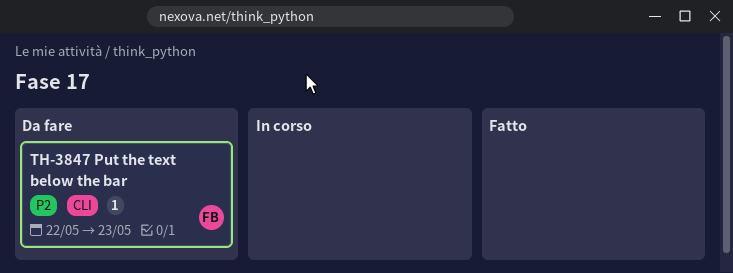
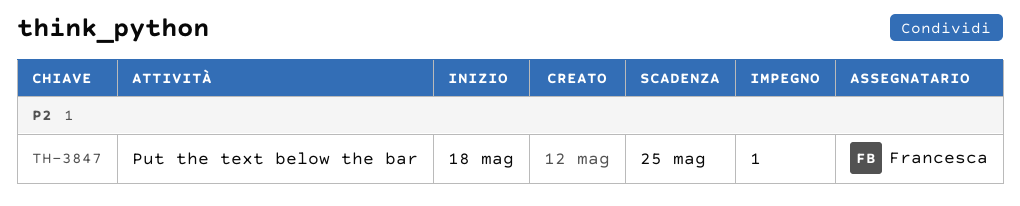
TH-3847, start: May 22 -> May 18
TH-3847, due: May 23 -> May 25

